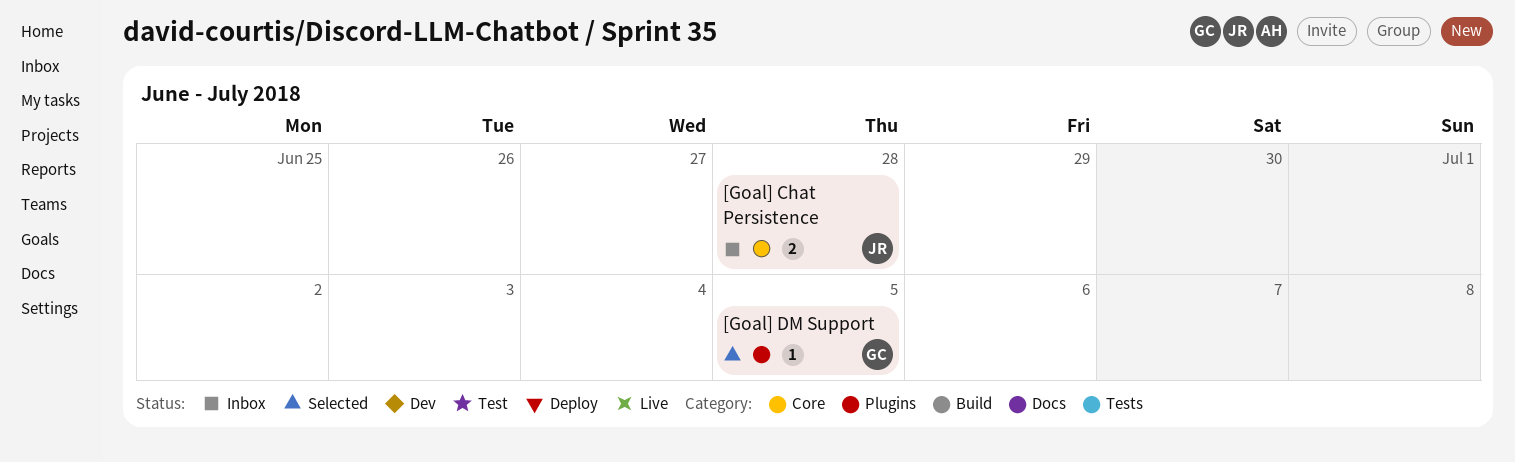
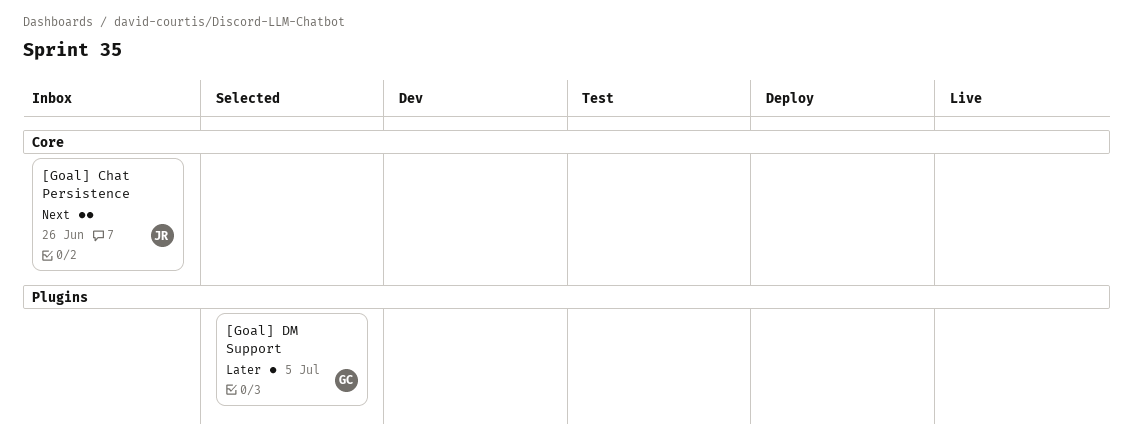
[Goal] Chat Persistence, due: Jun 28 -> Jun 26

